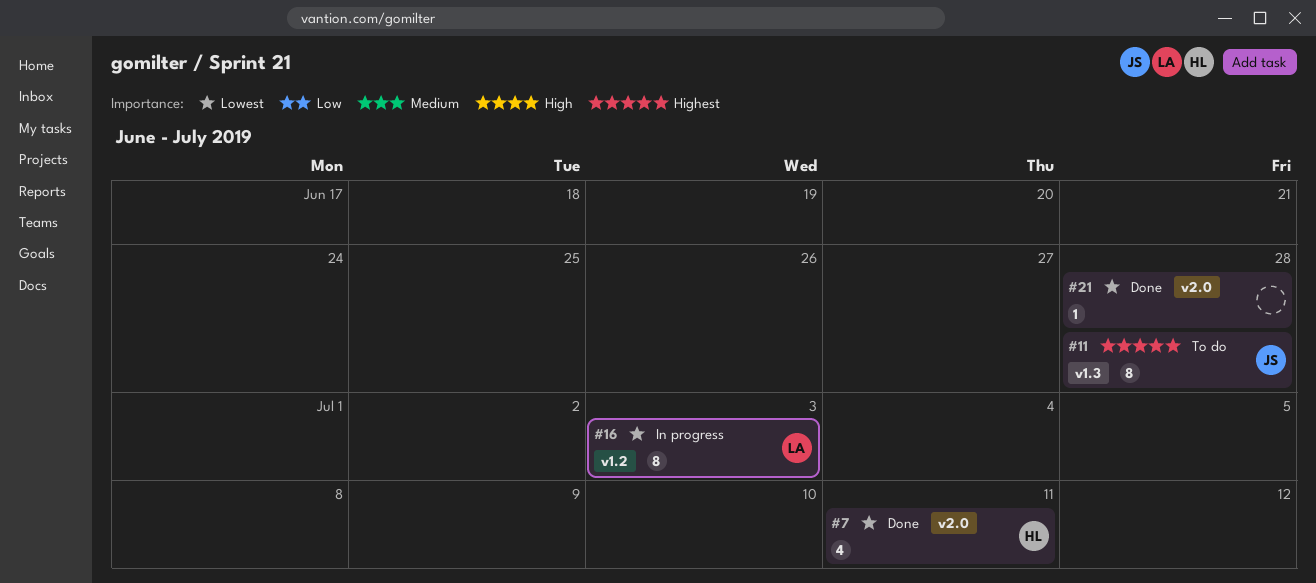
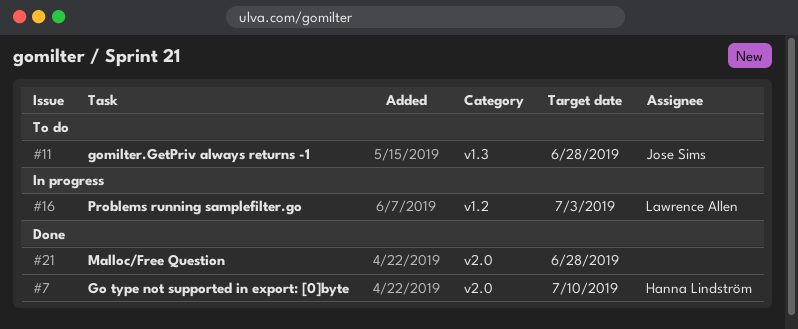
#7, due: Jul 11 -> Jul 10

